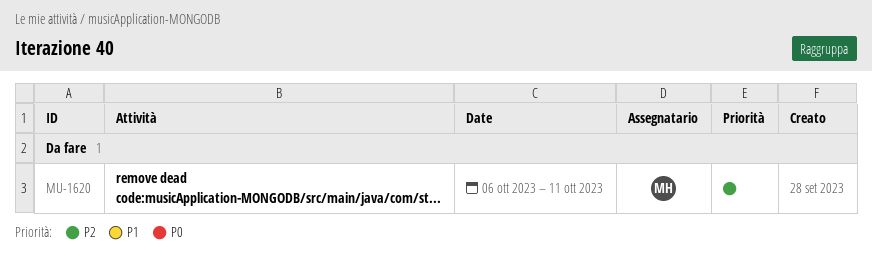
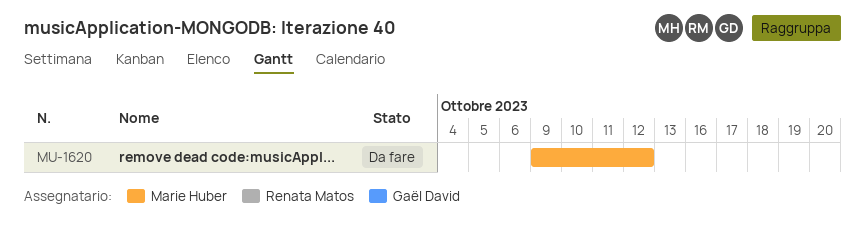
MU-1620, start: Oct 6 -> Oct 9
MU-1620, due: Oct 11 -> Oct 12

